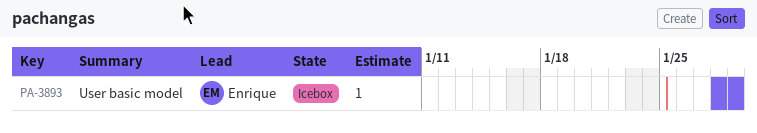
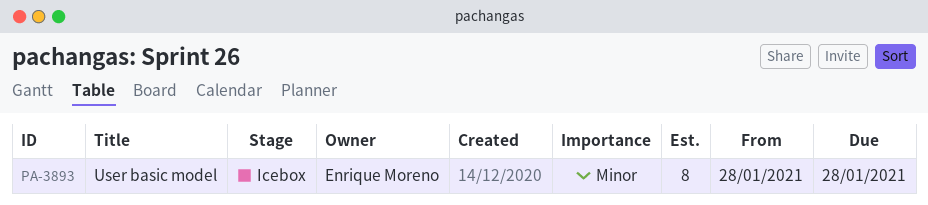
PA-3893, estimate: 1 -> 8
PA-3893, due: Jan 29 -> Jan 28

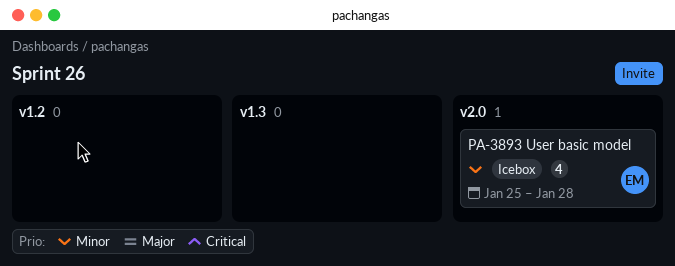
PA-3893, estimate: 8 -> 4
PA-3893, start: Jan 28 -> Jan 25

